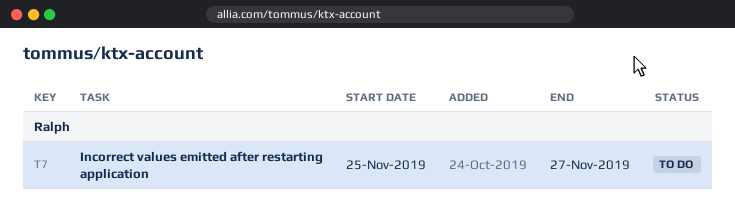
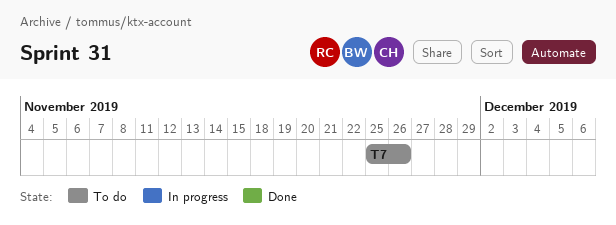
T7, due: Nov 27 -> Nov 26

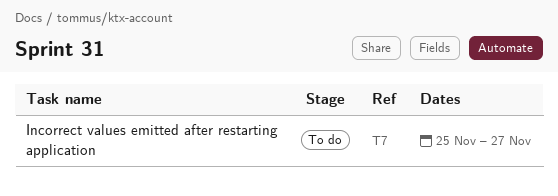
T7, due: Nov 26 -> Nov 27

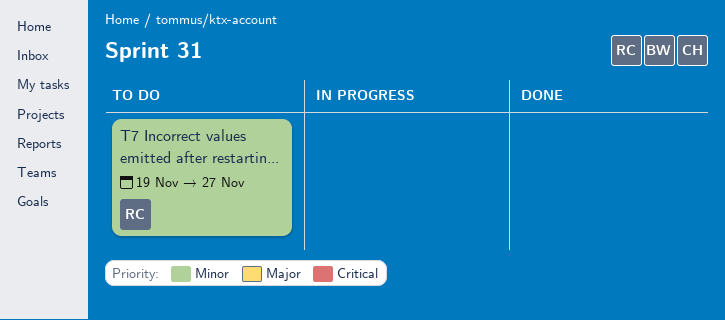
T7, start: Nov 25 -> Nov 19

